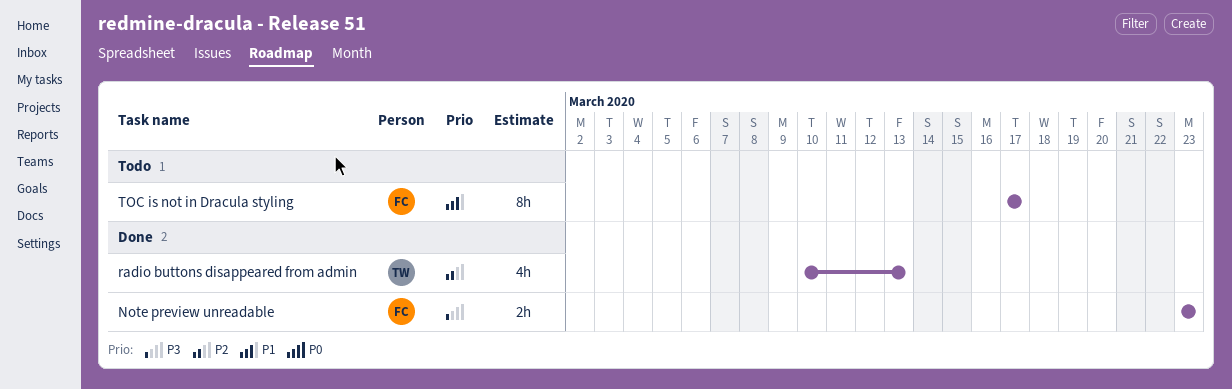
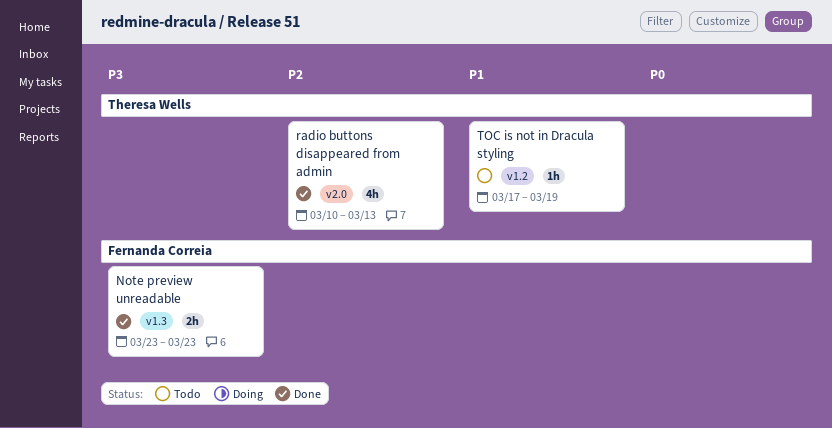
TOC is not in Dracula styling, owner: Fernanda Correia -> Theresa Wells
TOC is not in Dracula styling, estimate: 8h -> 1h
TOC is not in Dracula styling, due: Mar 17 -> Mar 19

